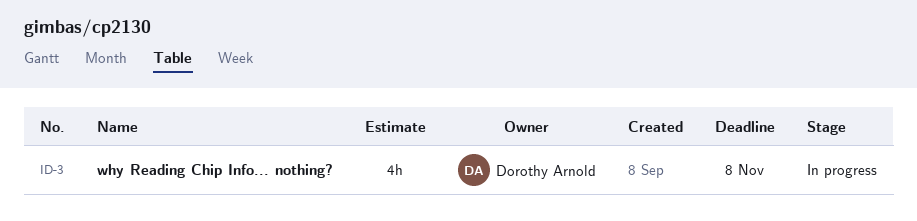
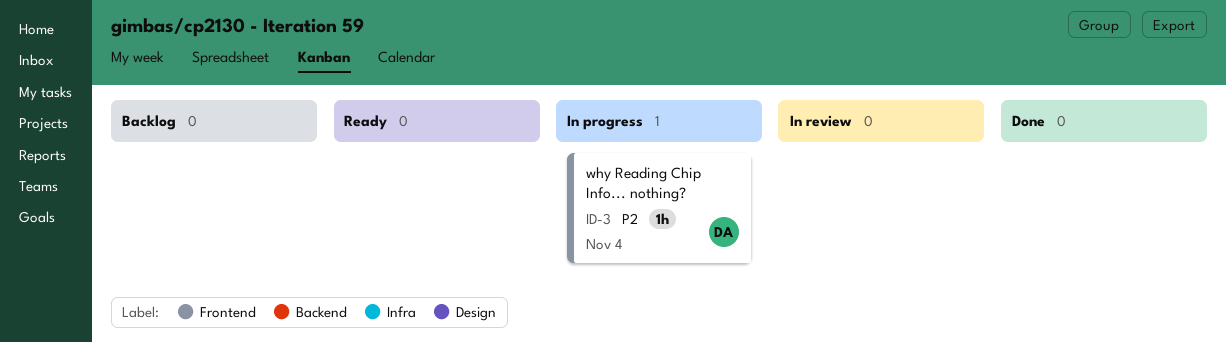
ID-3, estimate: 4h -> 1h
ID-3, due: Nov 8 -> Nov 4

